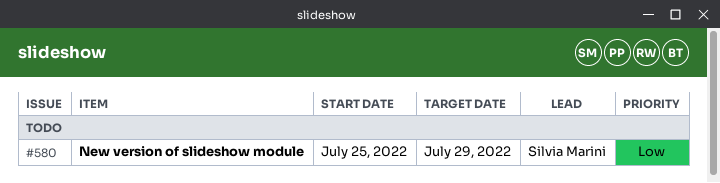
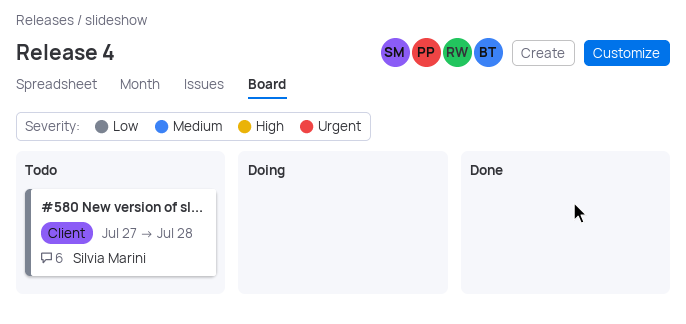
#580, start: Jul 25 -> Jul 27
#580, due: Jul 29 -> Jul 28

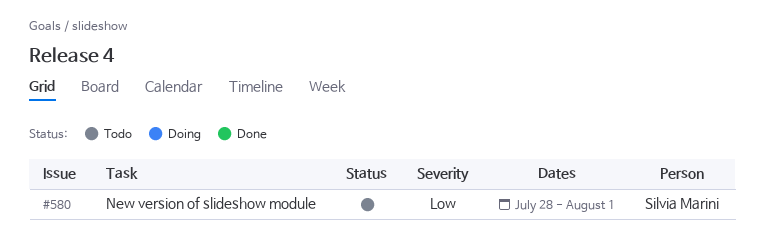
#580, start: Jul 27 -> Jul 28
#580, due: Jul 28 -> Aug 1

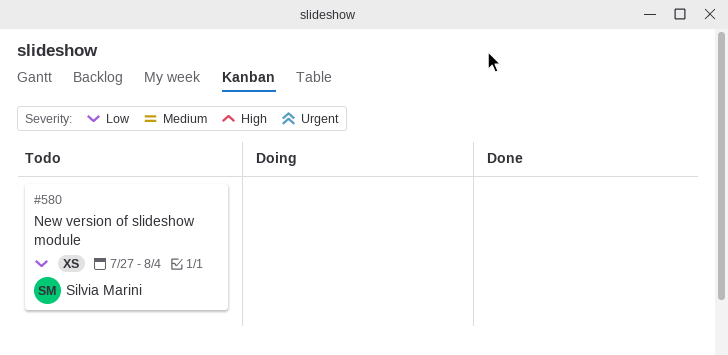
#580, start: Jul 28 -> Jul 27
#580, due: Aug 1 -> Aug 4

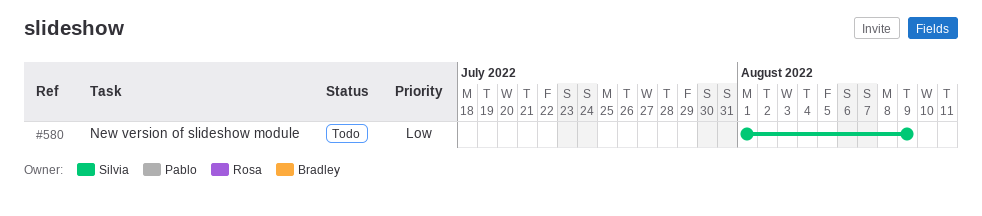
#580, start: Jul 27 -> Aug 1
#580, due: Aug 4 -> Aug 9

